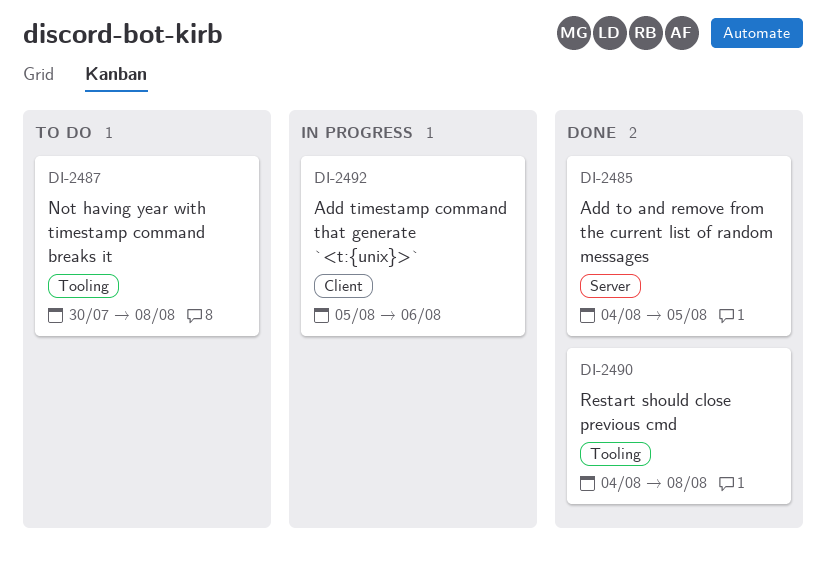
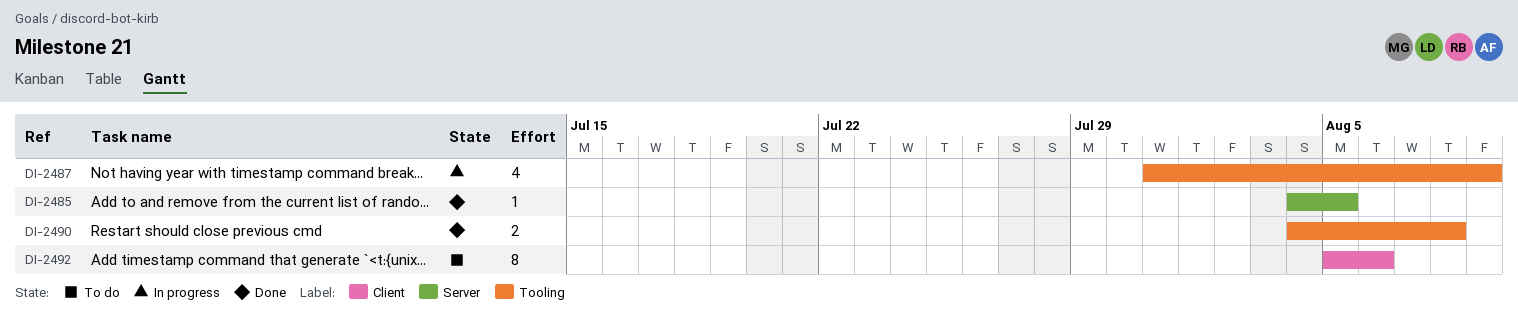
DI-2487, status: To do -> In progress
DI-2487, start: Jul 30 -> Jul 31
DI-2487, due: Aug 8 -> Aug 9
DI-2492, status: In progress -> To do

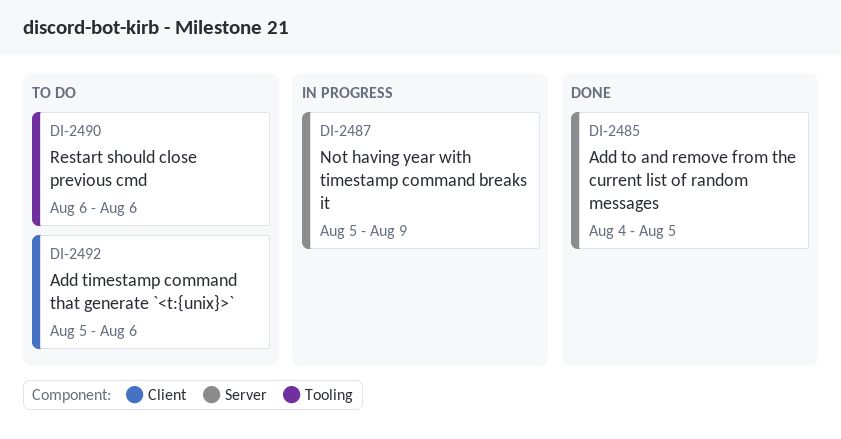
DI-2487, label: Tooling -> Server
DI-2487, start: Jul 31 -> Aug 5
DI-2490, status: Done -> To do
DI-2490, start: Aug 4 -> Aug 6
DI-2490, due: Aug 8 -> Aug 6

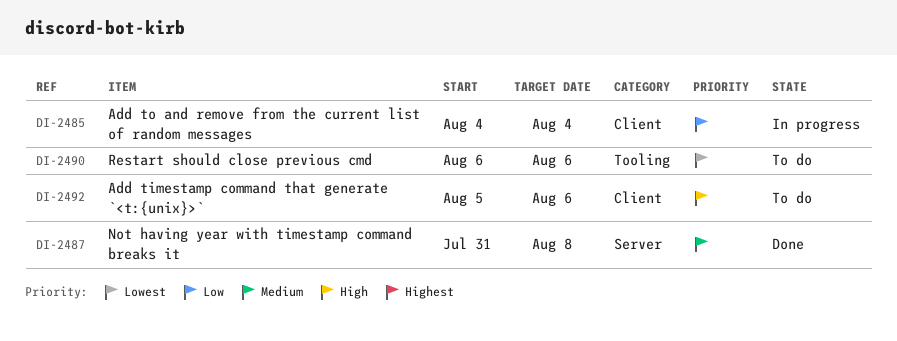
DI-2485, status: Done -> In progress
DI-2485, label: Server -> Client
DI-2485, due: Aug 5 -> Aug 4
DI-2487, status: In progress -> Done
DI-2487, start: Aug 5 -> Jul 31
DI-2487, due: Aug 9 -> Aug 8

